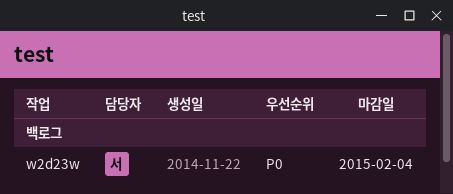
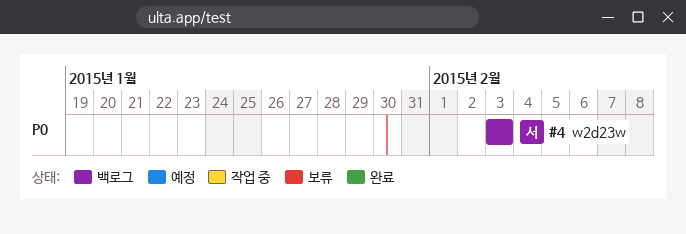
w2d23w, due: Feb 4 -> Feb 3

